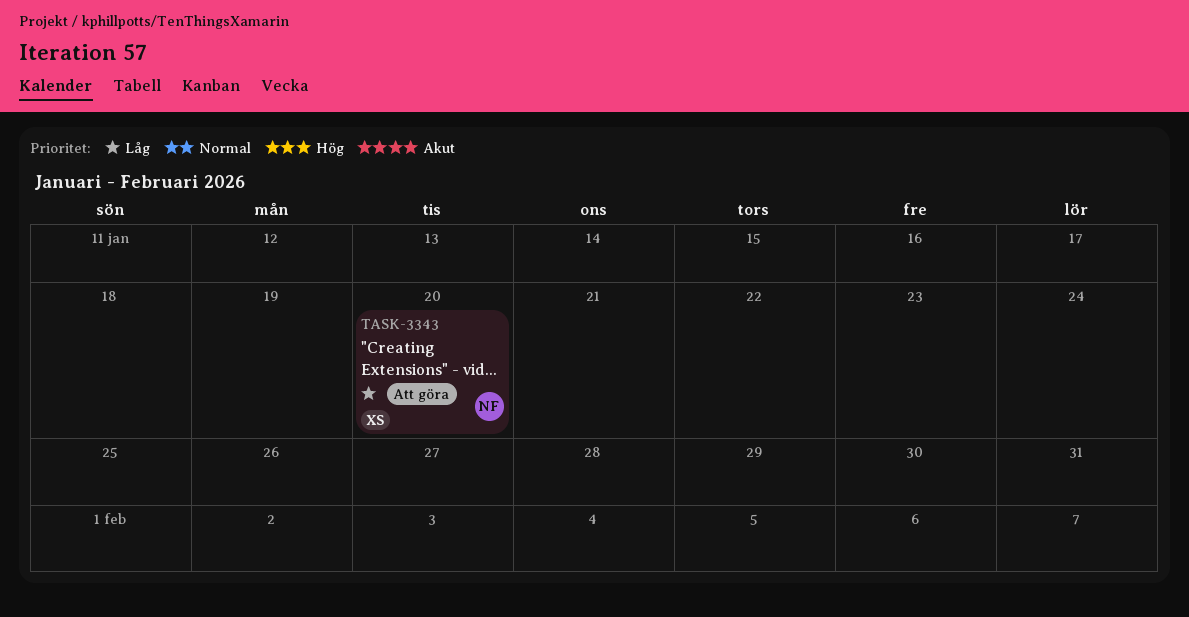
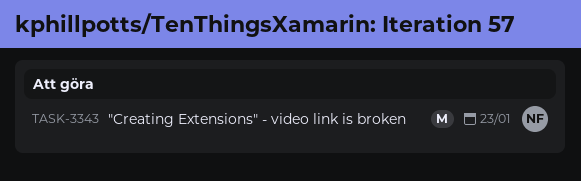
TASK-3343, estimate: XS -> M
TASK-3343, due: Jan 20 -> Jan 23

